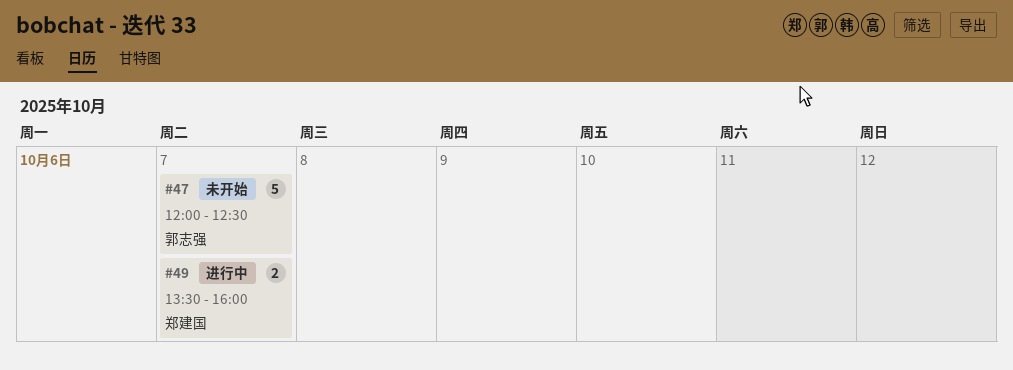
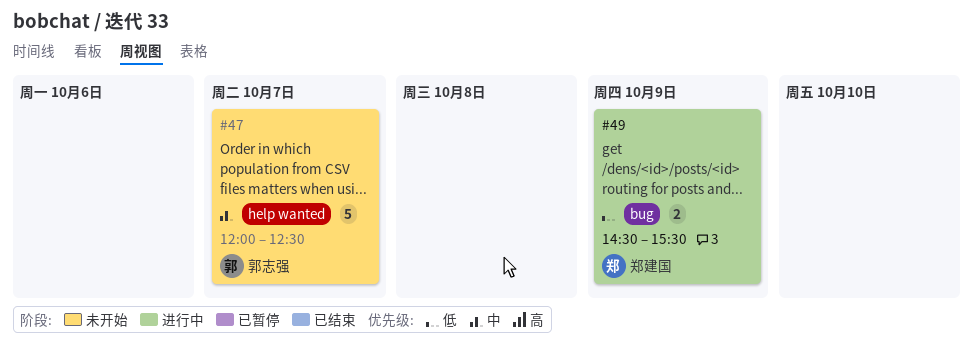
#49, day: Oct 7 -> Oct 9
#49, begins: 13:30 -> 14:30
#49, ends: 16:00 -> 15:30

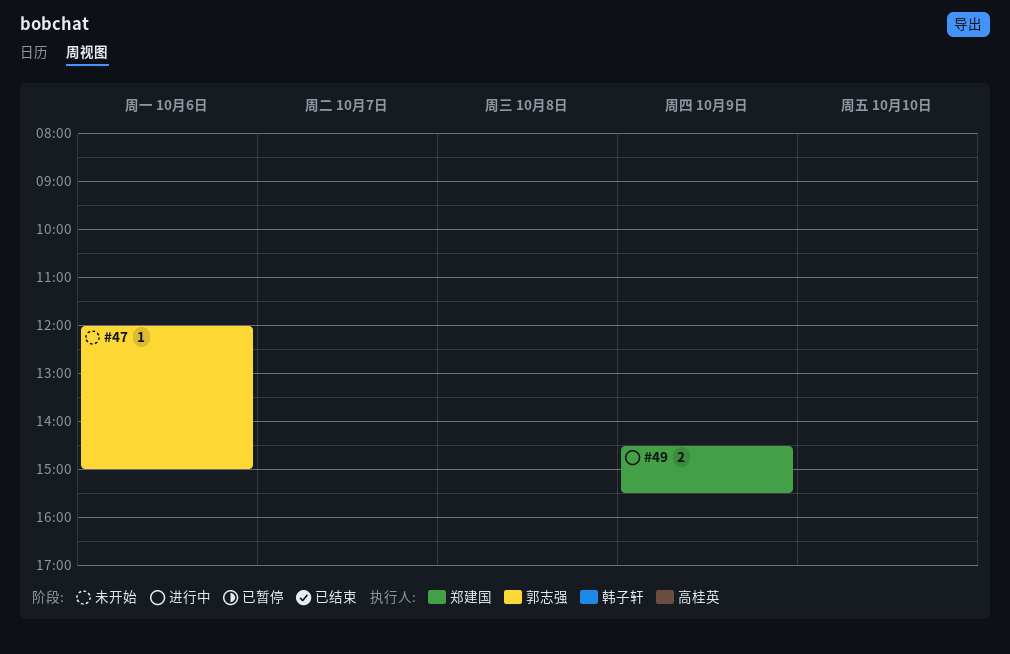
#47, estimate: 5 -> 1
#47, day: Oct 7 -> Oct 6
#47, ends: 12:30 -> 15:00

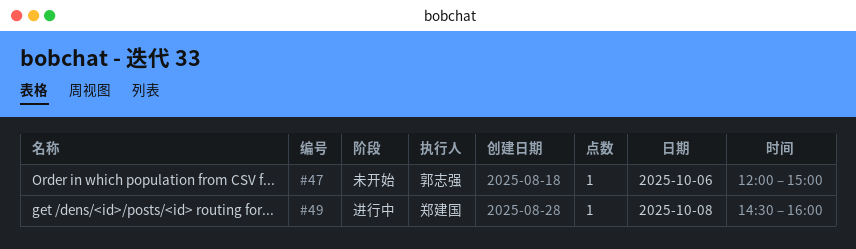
#49, estimate: 2 -> 1
#49, day: Oct 9 -> Oct 8
#49, ends: 15:30 -> 16:00

